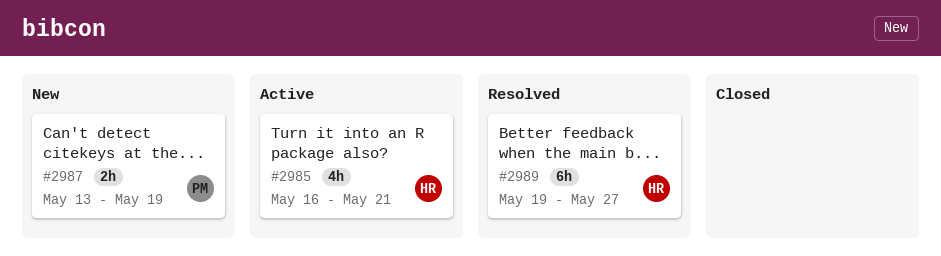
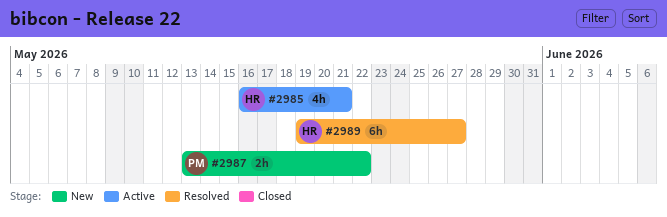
#2987, due: May 19 -> May 22

